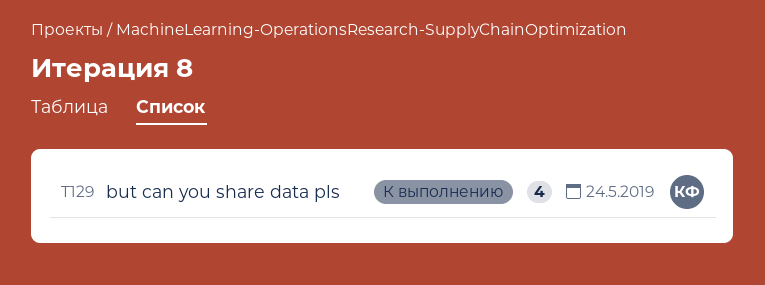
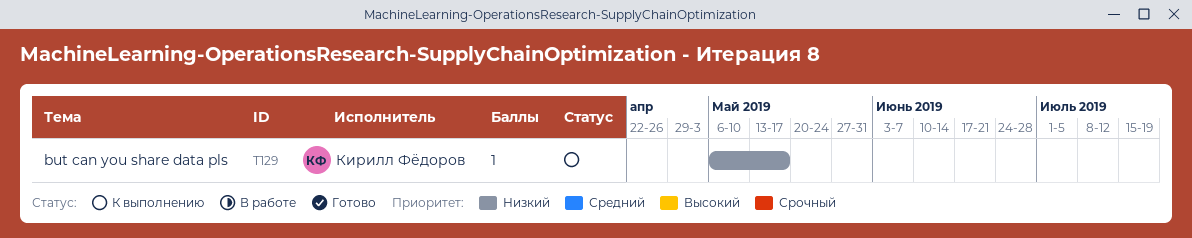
T129, estimate: 4 -> 1
T129, due: May 24 -> May 17

